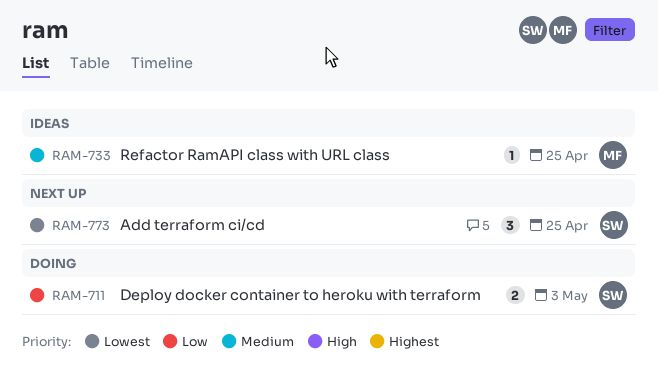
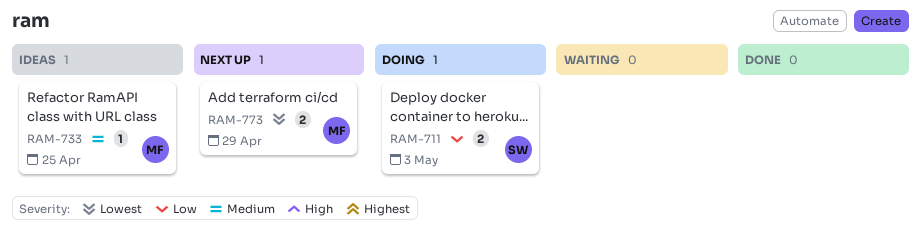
RAM-773, owner: SW -> MF
RAM-773, estimate: 3 -> 2
RAM-773, due: Apr 25 -> Apr 29

